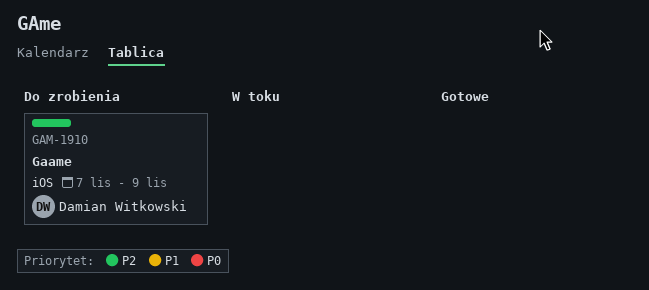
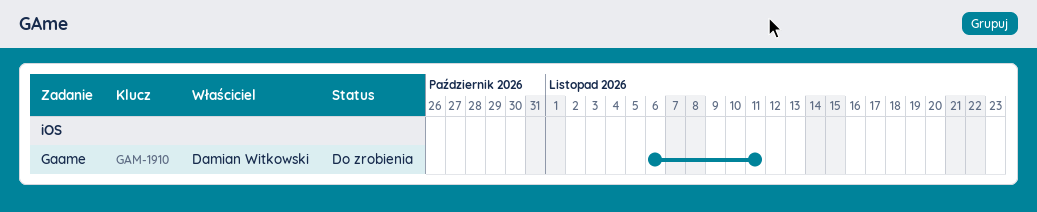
GAM-1910, start: Nov 7 -> Nov 6
GAM-1910, due: Nov 9 -> Nov 11

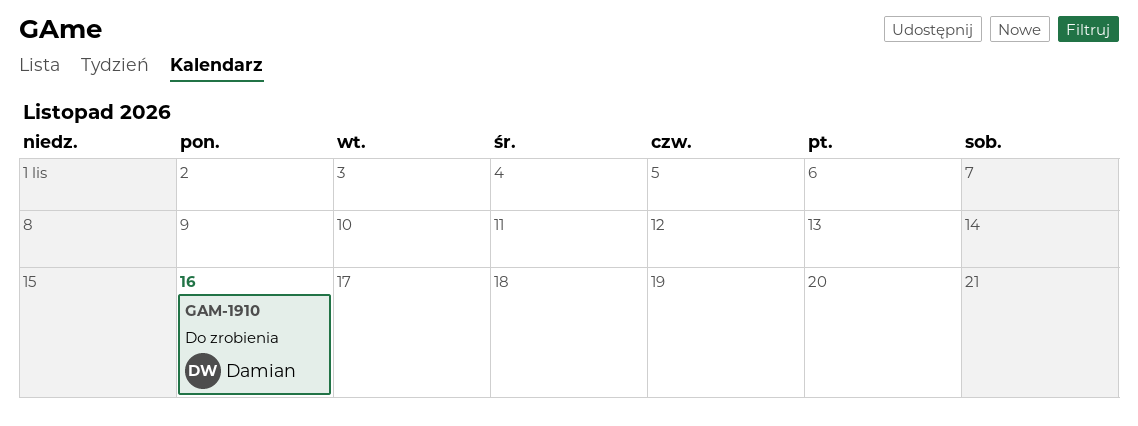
GAM-1910, due: Nov 11 -> Nov 16

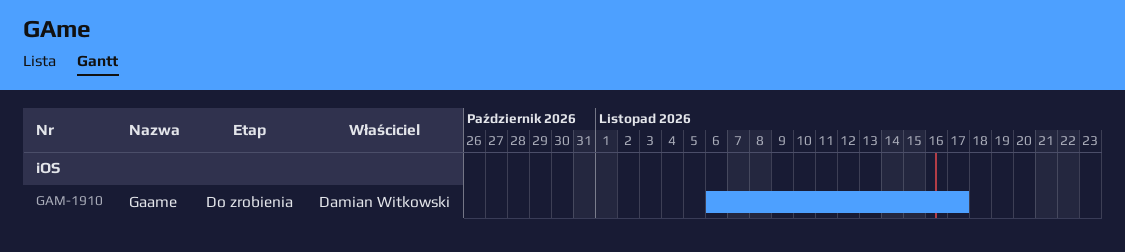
GAM-1910, due: Nov 16 -> Nov 17

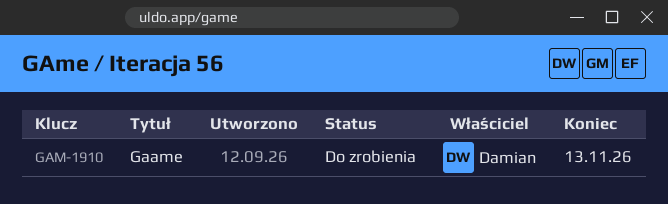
GAM-1910, due: Nov 17 -> Nov 13

